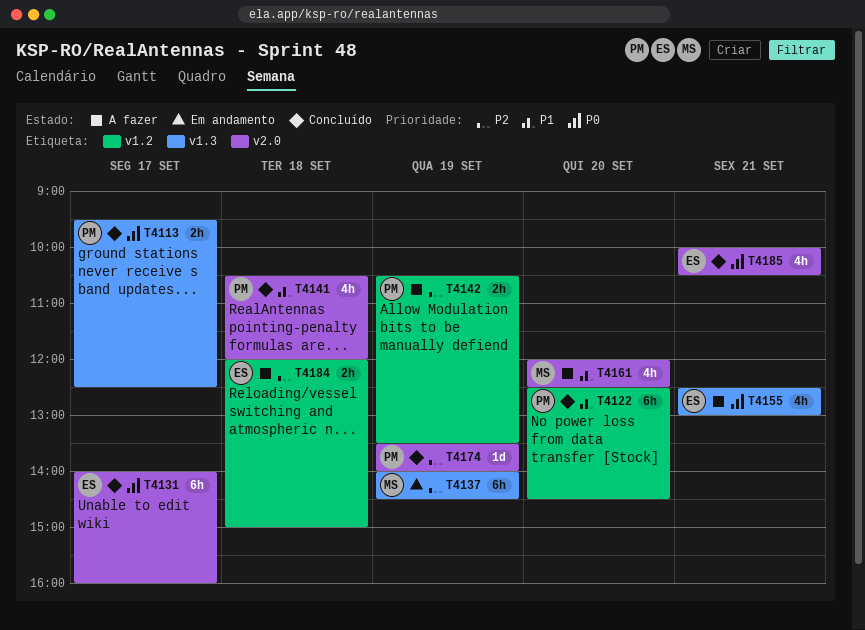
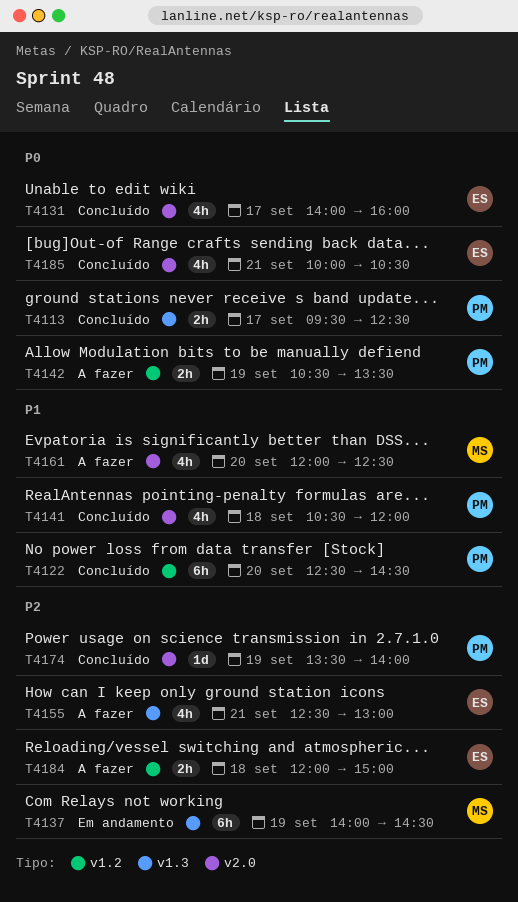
T4131, estimate: 6h -> 4h
T4142, priority: P2 -> P0
T4155, priority: P0 -> P2

